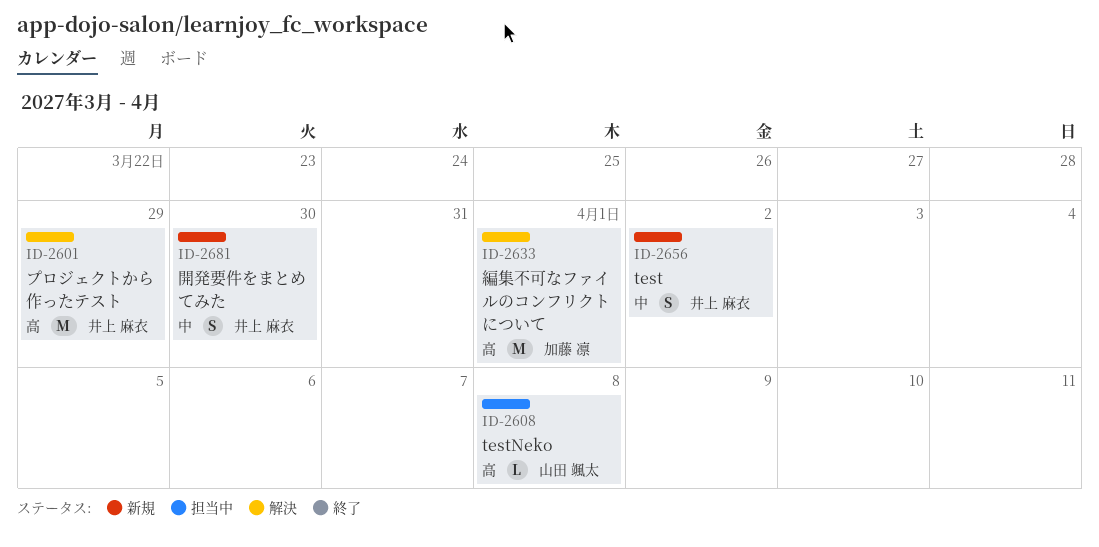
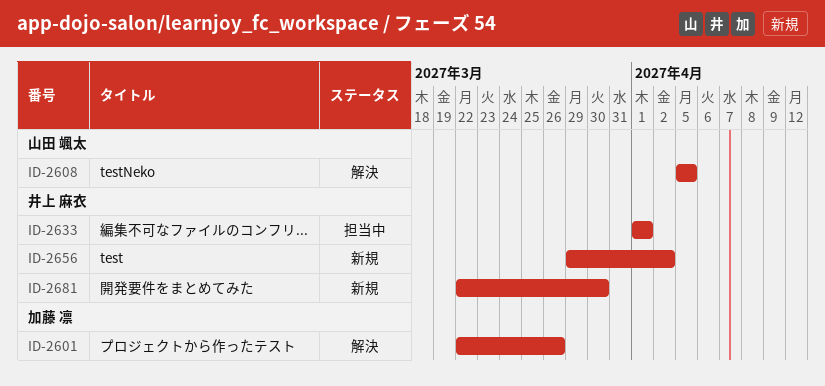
ID-2601, owner: 井上 麻衣 -> 加藤 凛
ID-2601, due: Mar 29 -> Mar 26
ID-2608, status: 担当中 -> 解決
ID-2608, due: Apr 8 -> Apr 5
ID-2633, status: 解決 -> 担当中
ID-2633, owner: 加藤 凛 -> 井上 麻衣

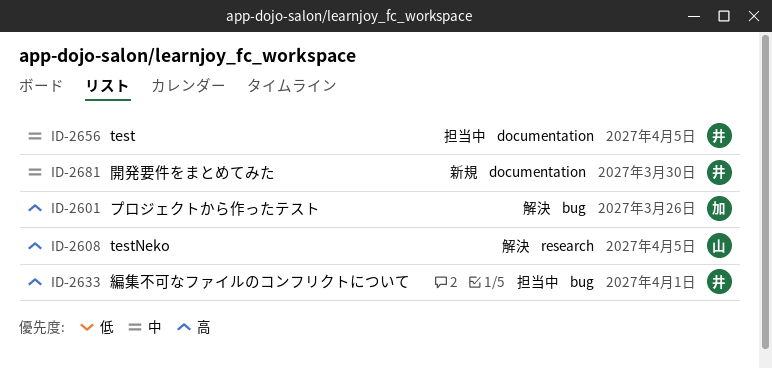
ID-2656, status: 新規 -> 担当中
ID-2656, due: Apr 2 -> Apr 5

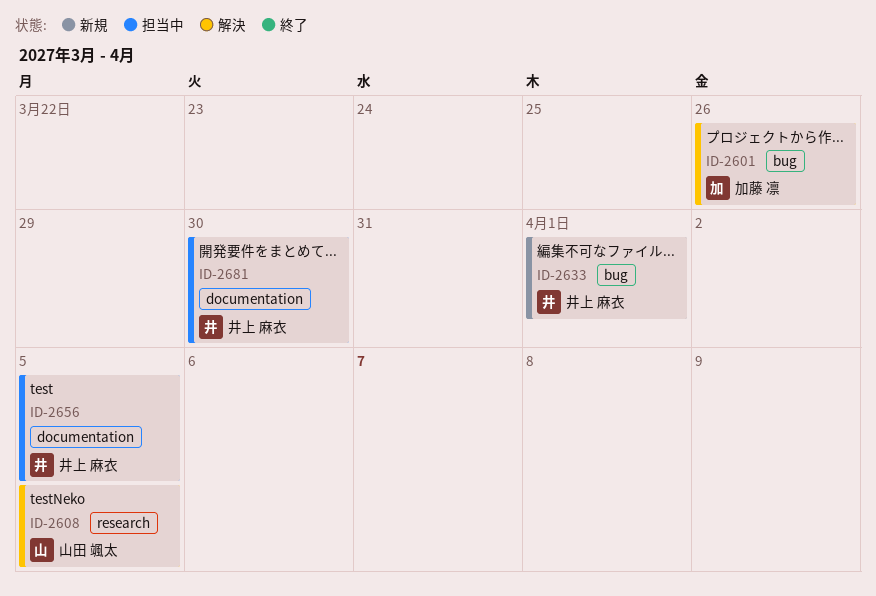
ID-2633, status: 担当中 -> 新規
ID-2681, status: 新規 -> 担当中

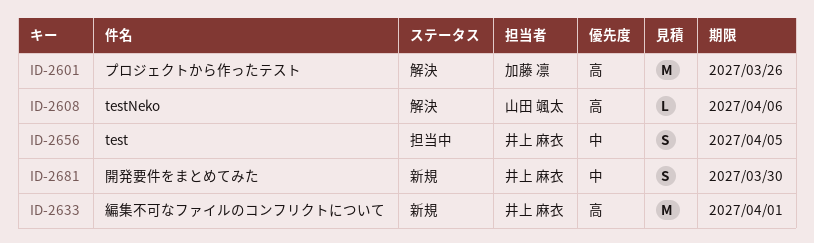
ID-2608, due: Apr 5 -> Apr 6
ID-2681, status: 担当中 -> 新規

